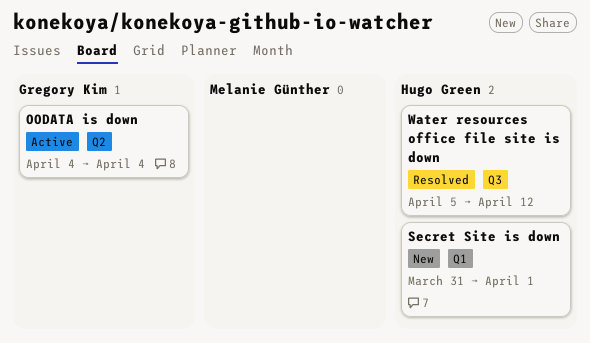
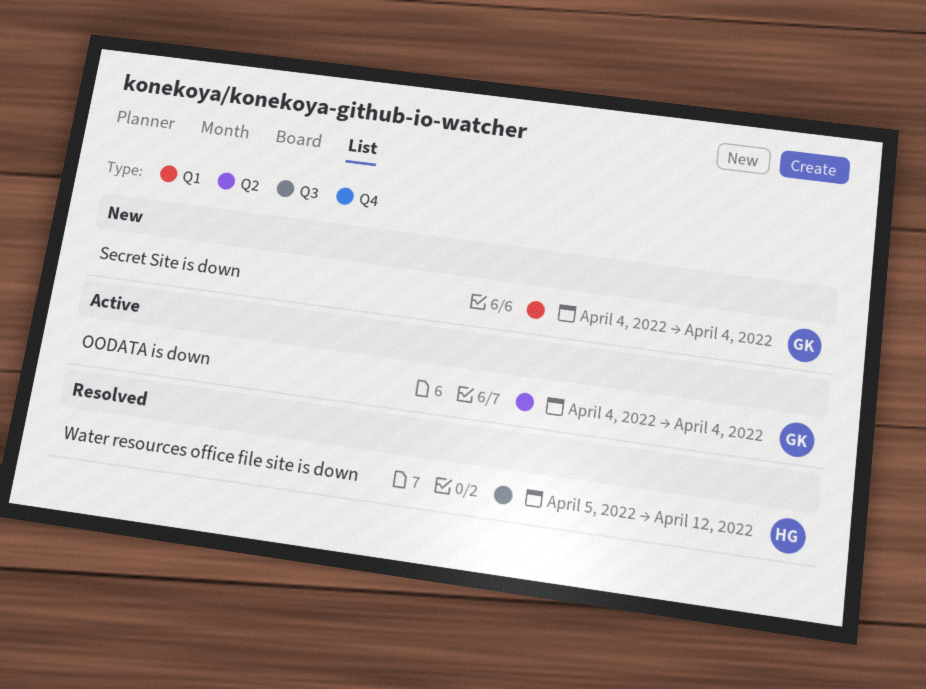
Secret Site is down, owner: Hugo Green -> Gregory Kim
Secret Site is down, start: Mar 31 -> Apr 4
Secret Site is down, due: Apr 1 -> Apr 4

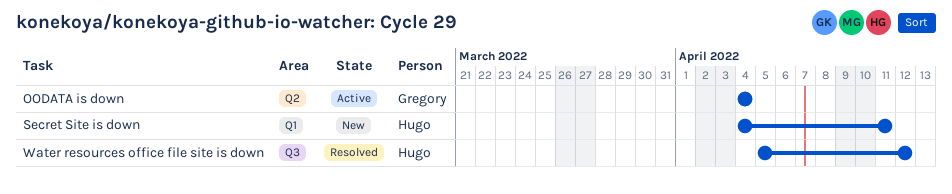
Secret Site is down, owner: Gregory -> Hugo
Secret Site is down, due: Apr 4 -> Apr 11

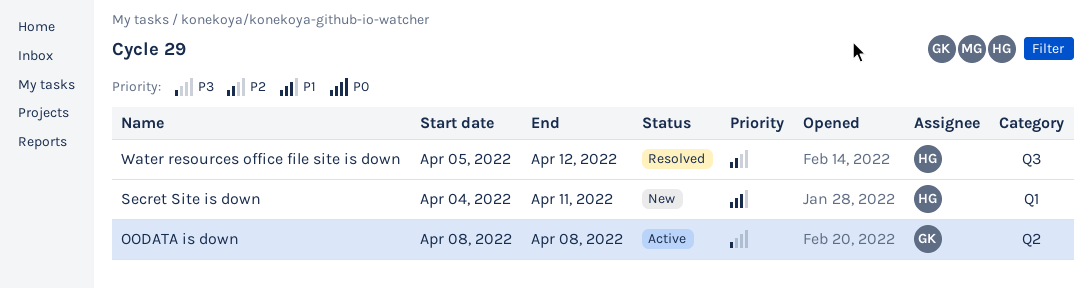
OODATA is down, start: Apr 4 -> Apr 8
OODATA is down, due: Apr 4 -> Apr 8

